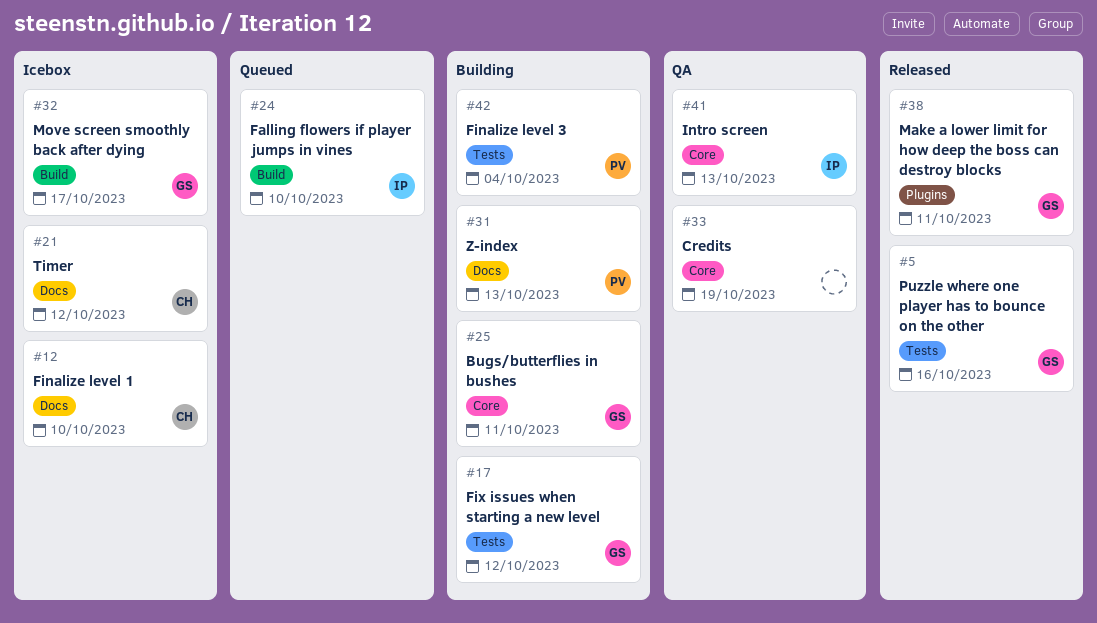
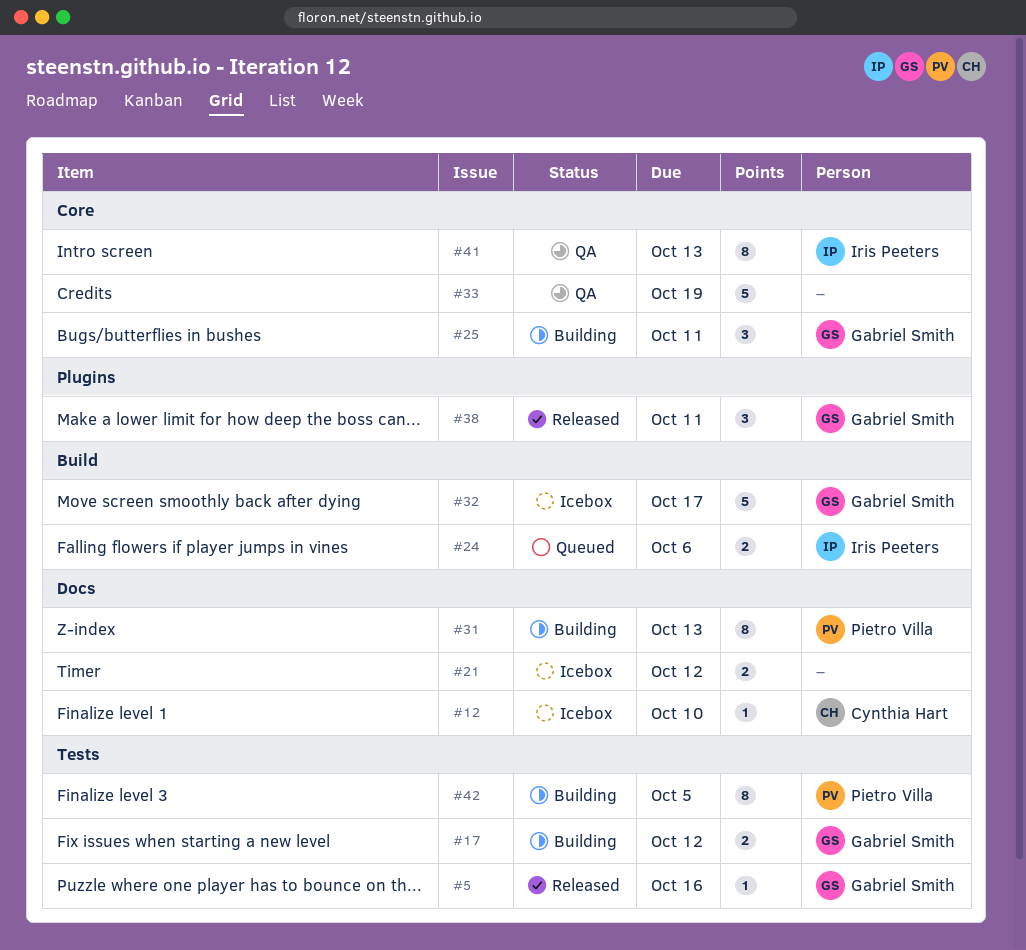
#21, owner: Cynthia Hart -> none
#24, due: Oct 10 -> Oct 6
#42, due: Oct 4 -> Oct 5

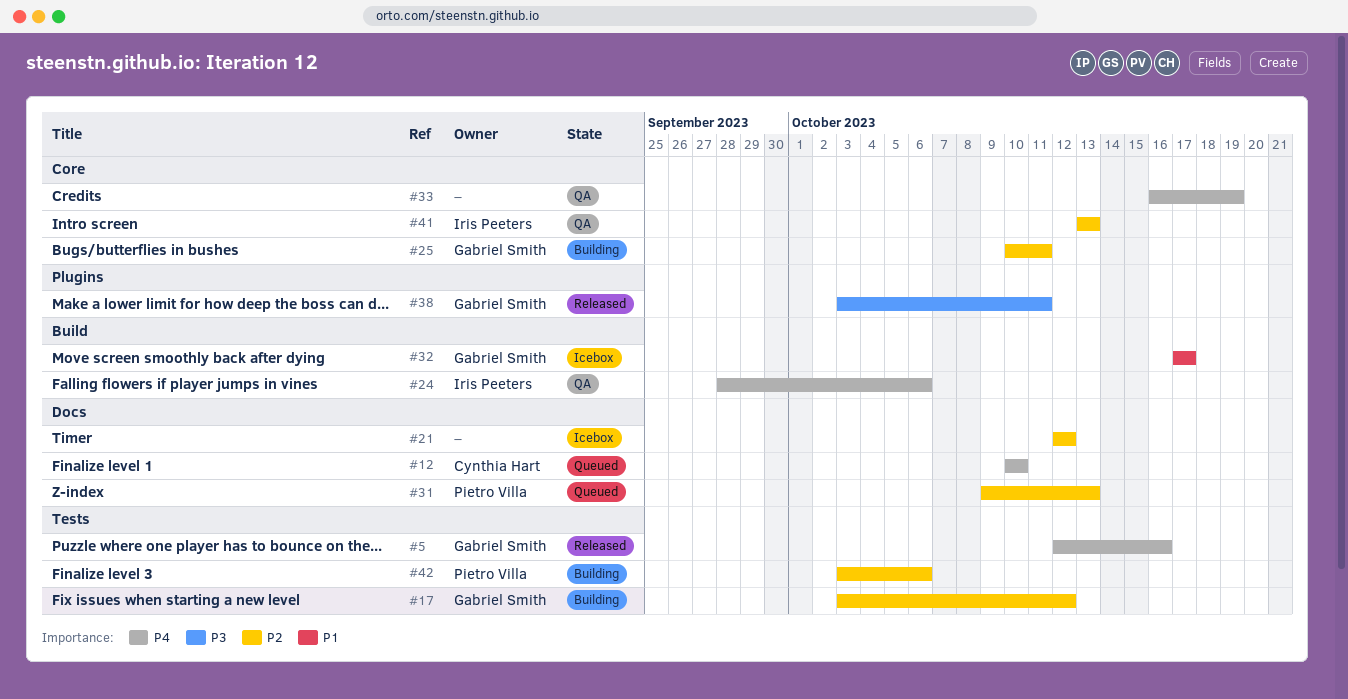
#12, status: Icebox -> Queued
#24, status: Queued -> QA
#31, status: Building -> Queued
#42, due: Oct 5 -> Oct 6

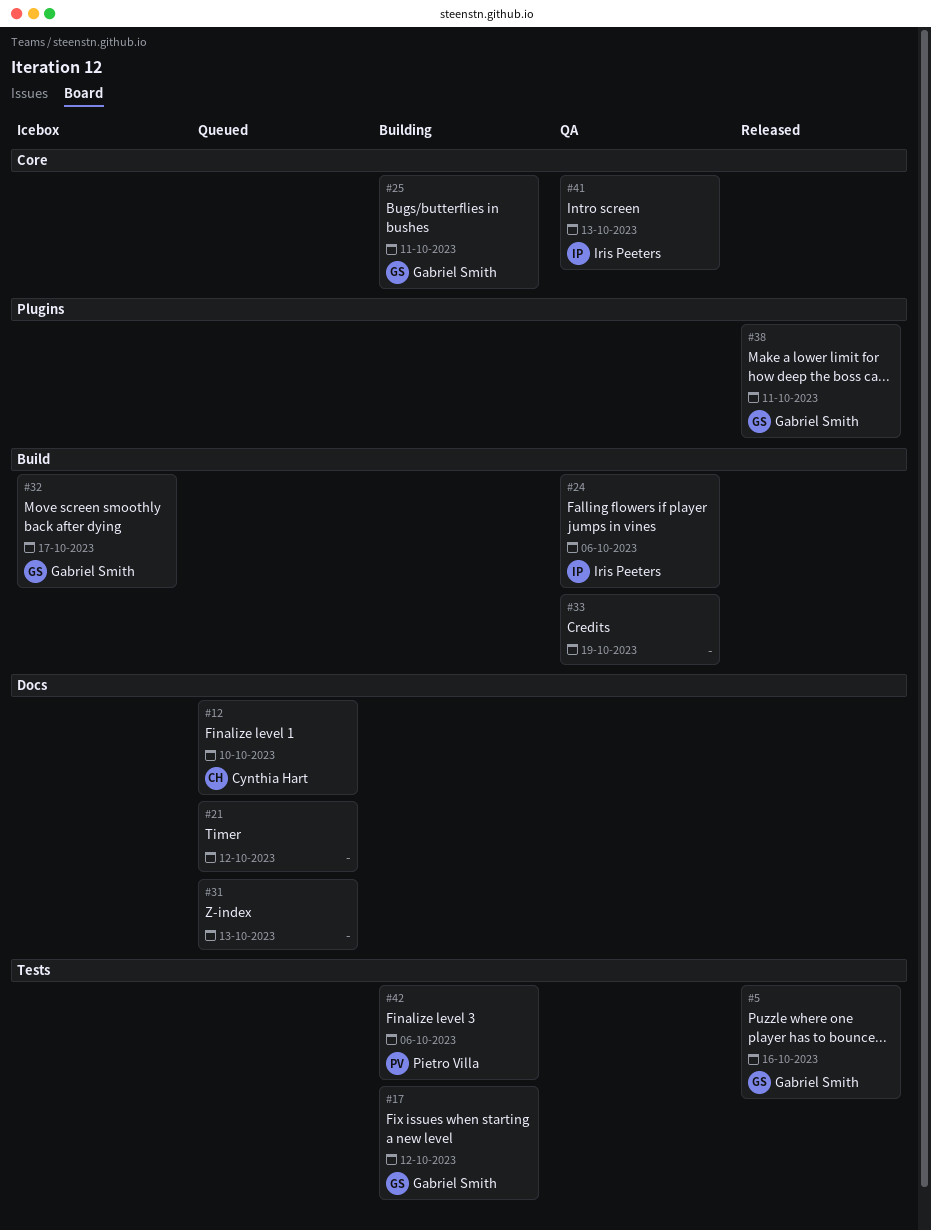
#21, status: Icebox -> Queued
#31, owner: Pietro Villa -> none
#33, label: Core -> Build

